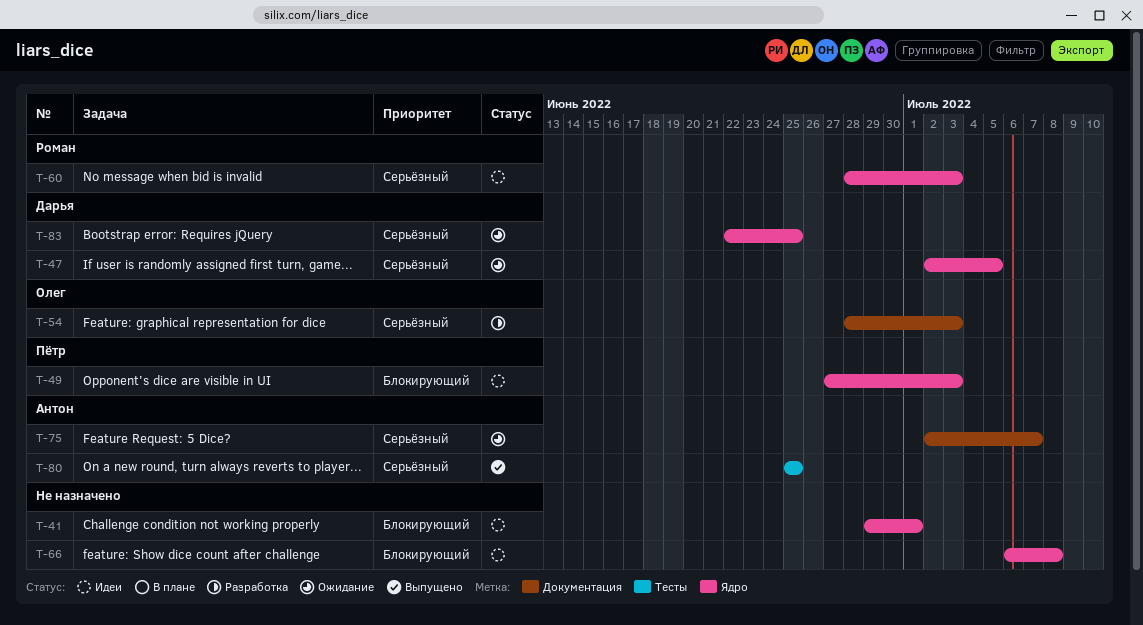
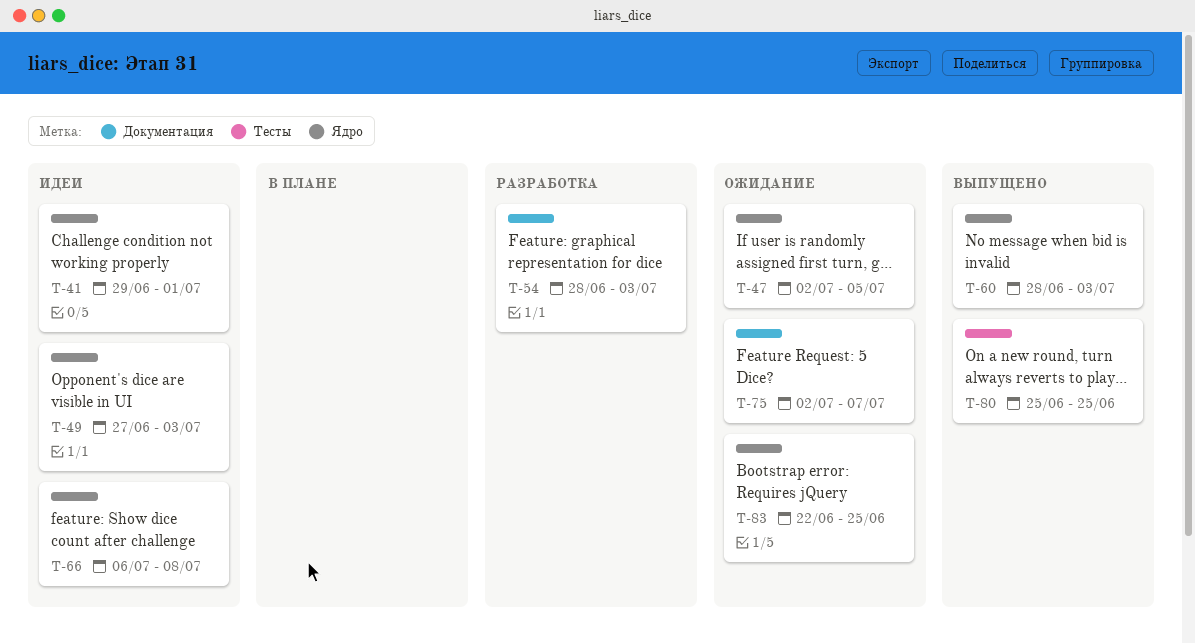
T-60, status: Идеи -> Выпущено

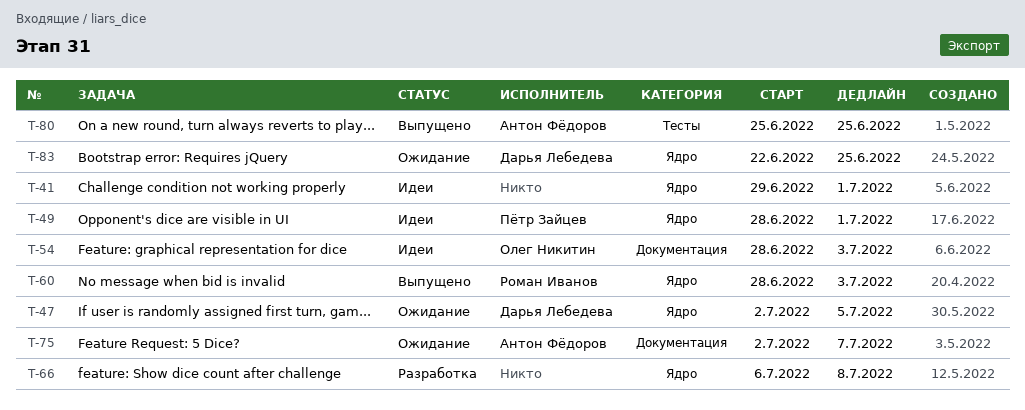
T-49, start: Jun 27 -> Jun 28
T-49, due: Jul 3 -> Jul 1
T-54, status: Разработка -> Идеи
T-66, status: Идеи -> Разработка

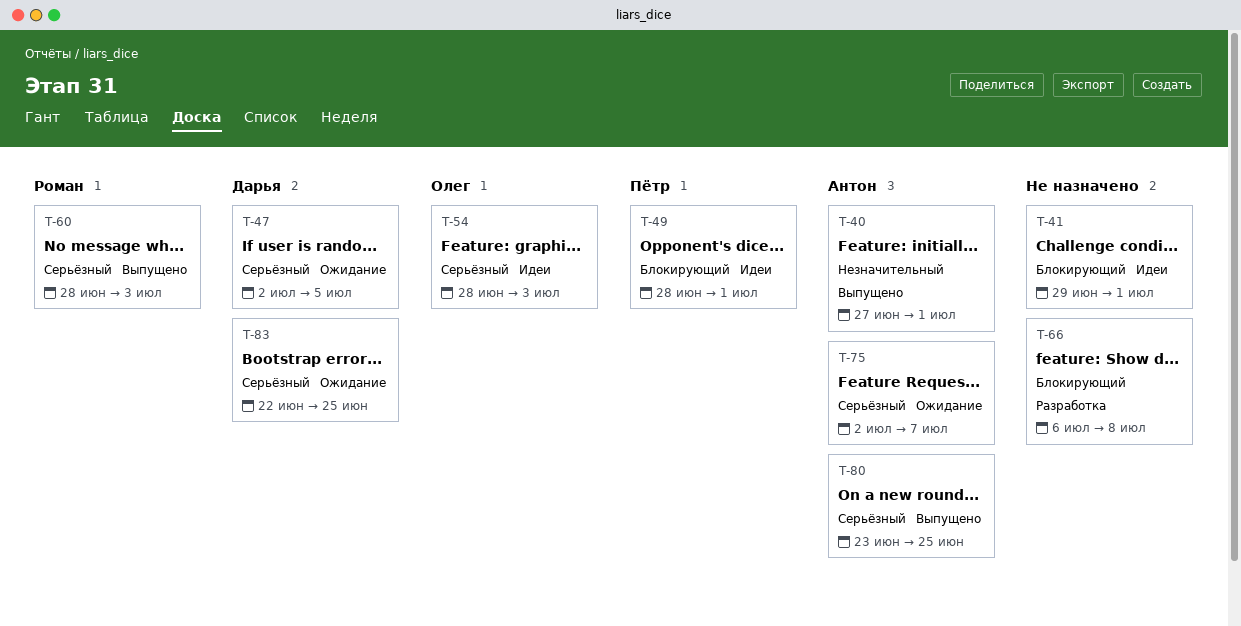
T-40: none -> present
T-80, start: Jun 25 -> Jun 23

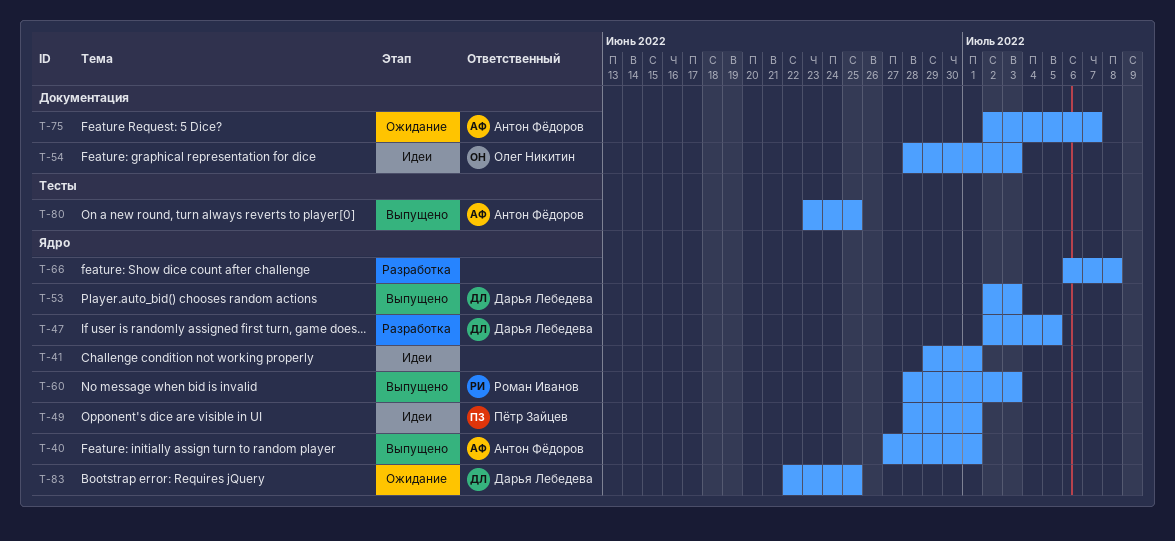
T-47, status: Ожидание -> Разработка
T-53: none -> present

